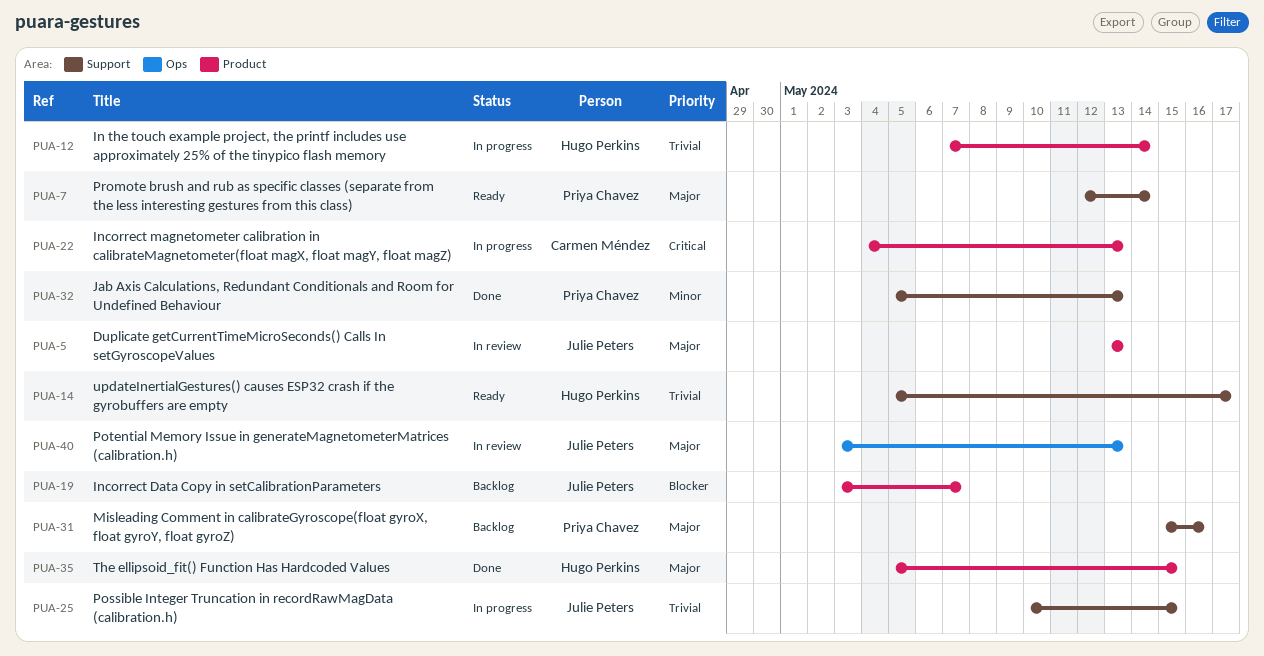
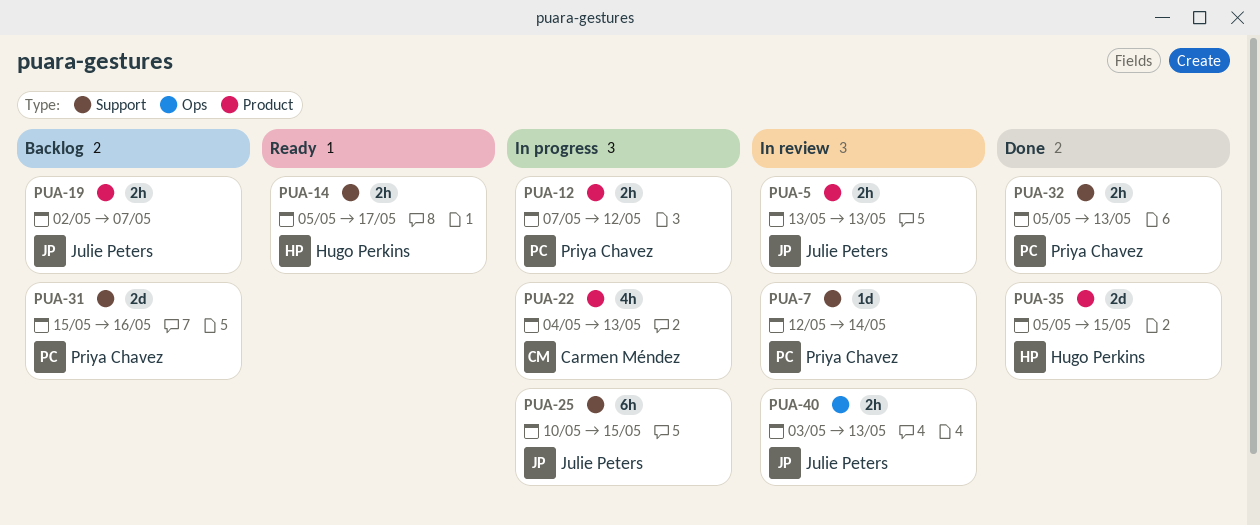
PUA-7, status: Ready -> In review
PUA-12, owner: Hugo Perkins -> Priya Chavez
PUA-12, due: May 14 -> May 12
PUA-19, start: May 3 -> May 2

